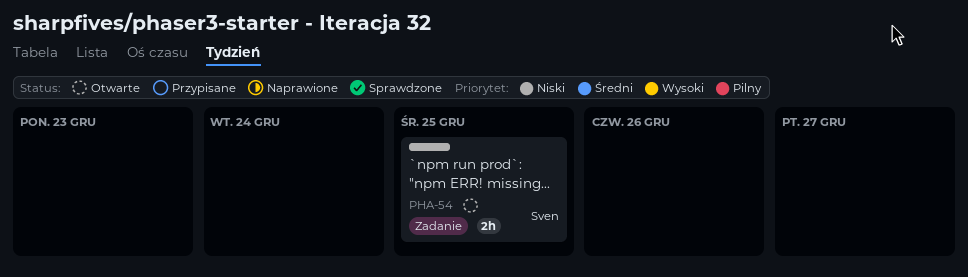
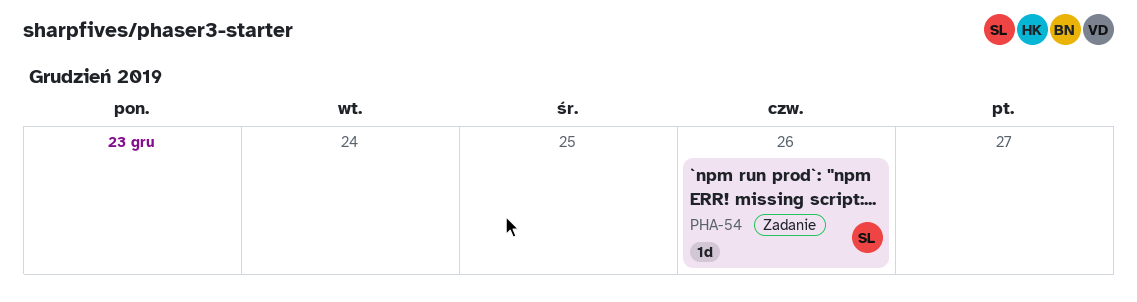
PHA-54, estimate: 2h -> 1d
PHA-54, due: Dec 25 -> Dec 26

